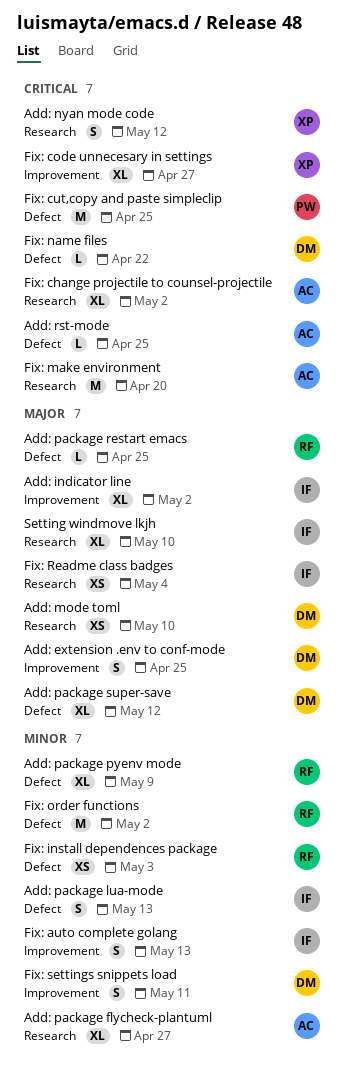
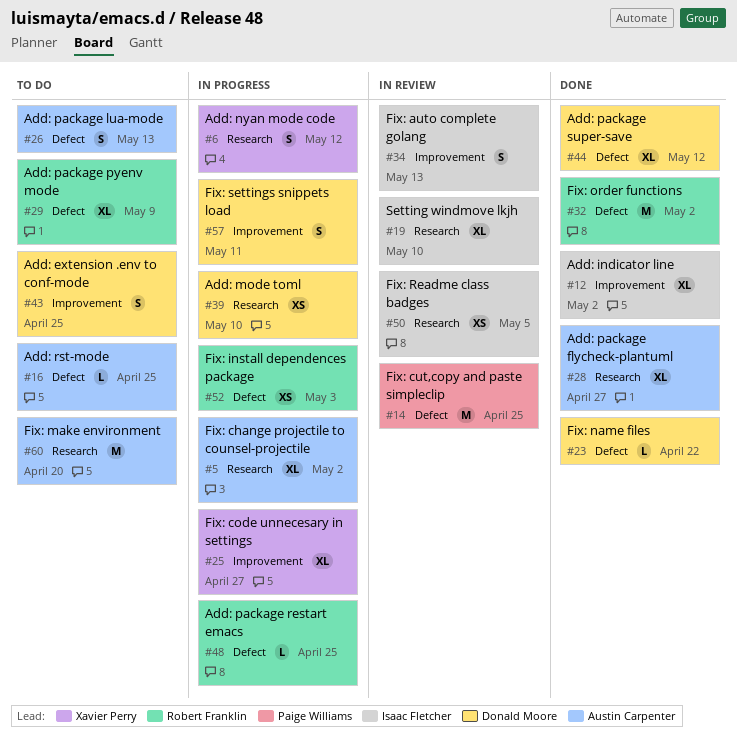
Add: package lua-mode, owner: Isaac Fletcher -> Austin Carpenter
Fix: Readme class badges, due: May 4 -> May 5

